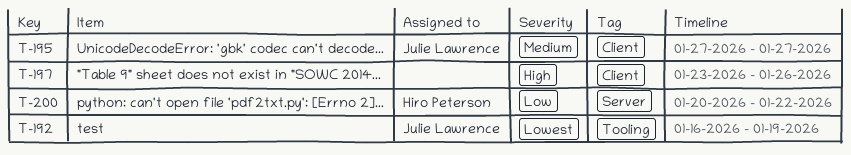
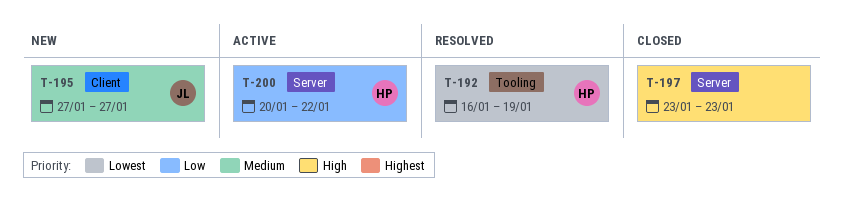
T-192, owner: Julie Lawrence -> Hiro Peterson
T-197, label: Client -> Server
T-197, due: Jan 26 -> Jan 23

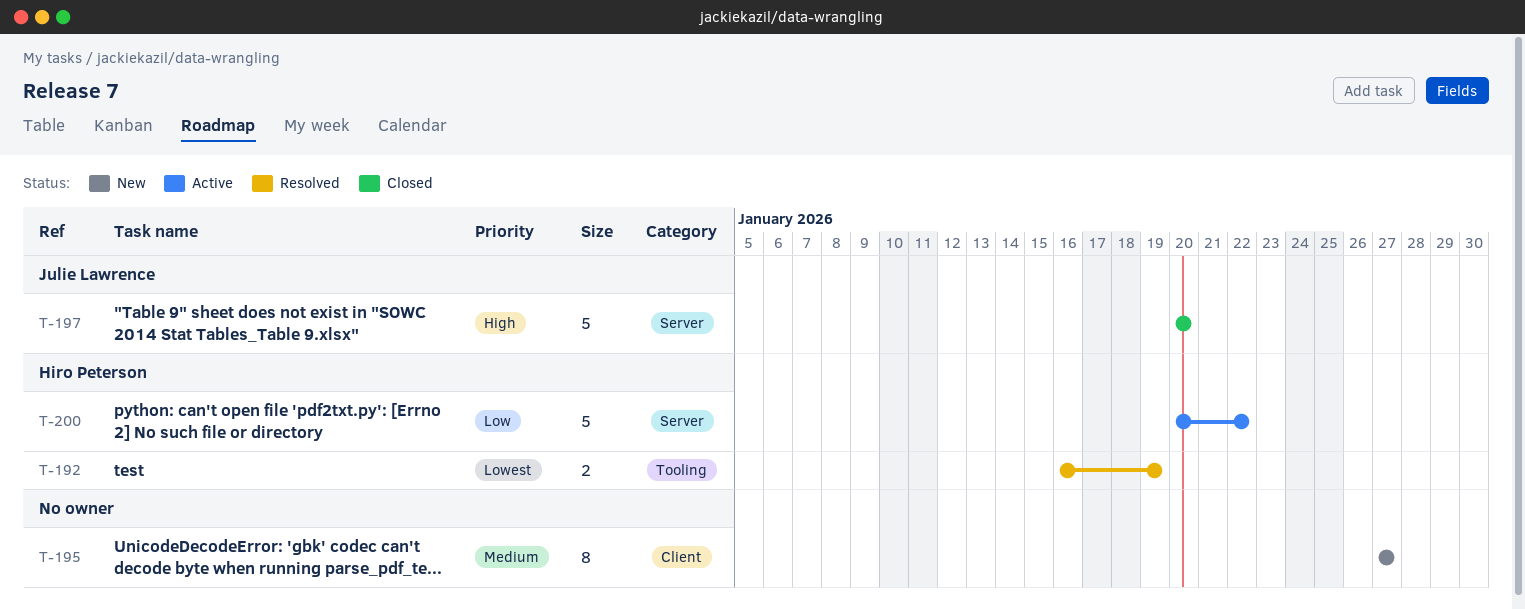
T-195, owner: Julie Lawrence -> none
T-197, owner: none -> Julie Lawrence
T-197, start: Jan 23 -> Jan 20
T-197, due: Jan 23 -> Jan 20

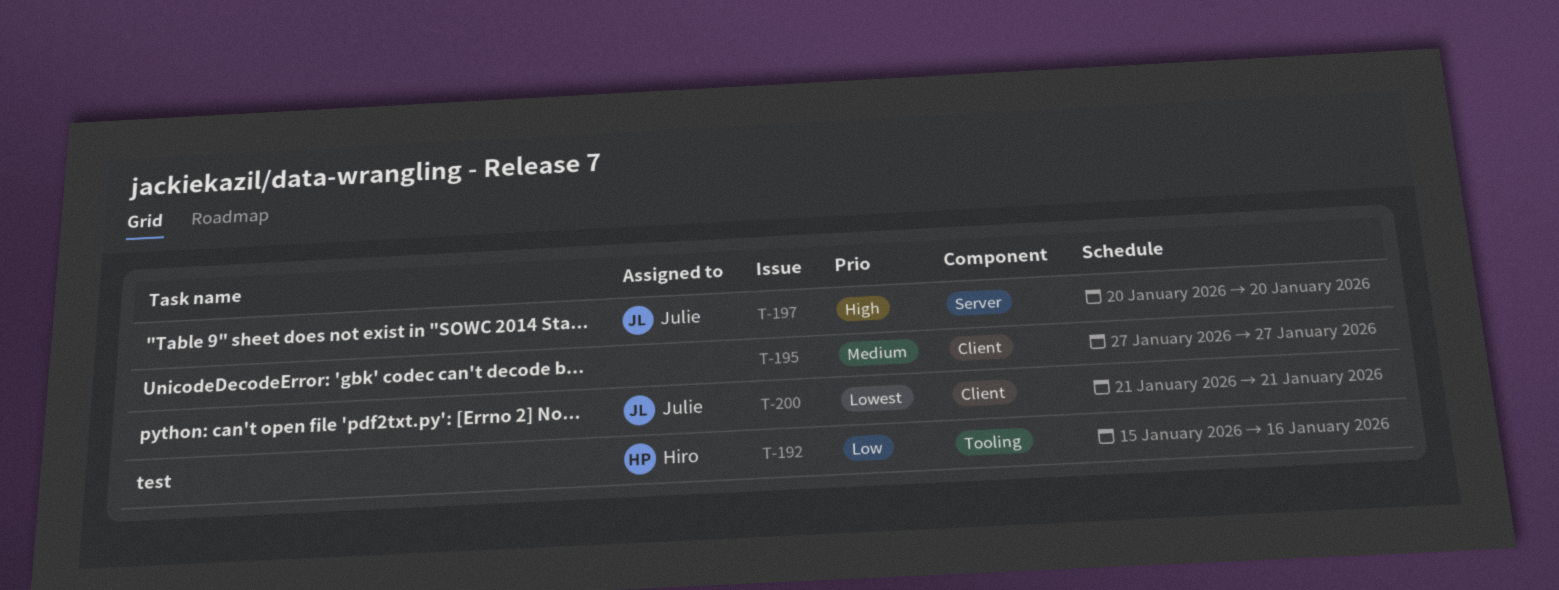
T-192, priority: Lowest -> Low
T-192, start: Jan 16 -> Jan 15
T-192, due: Jan 19 -> Jan 16
T-200, owner: Hiro Peterson -> Julie Lawrence
T-200, priority: Low -> Lowest
T-200, label: Server -> Client
T-200, start: Jan 20 -> Jan 21
T-200, due: Jan 22 -> Jan 21

